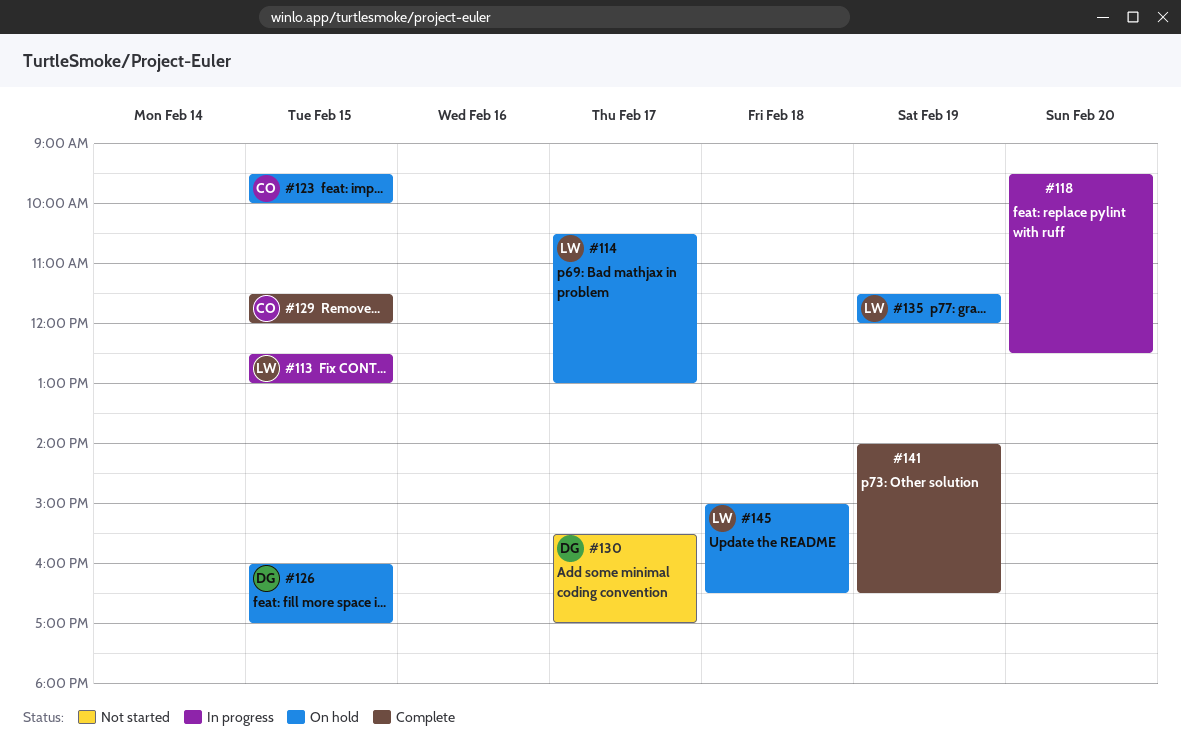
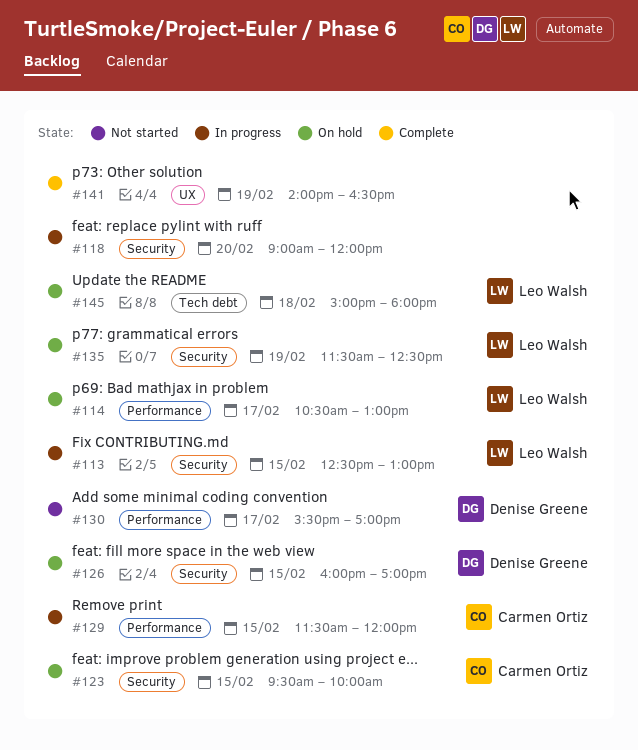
#118, begins: 09:30 -> 09:00
#118, ends: 12:30 -> 12:00
#129, status: Complete -> In progress
#135, ends: 12:00 -> 12:30
#145, ends: 16:30 -> 18:00

